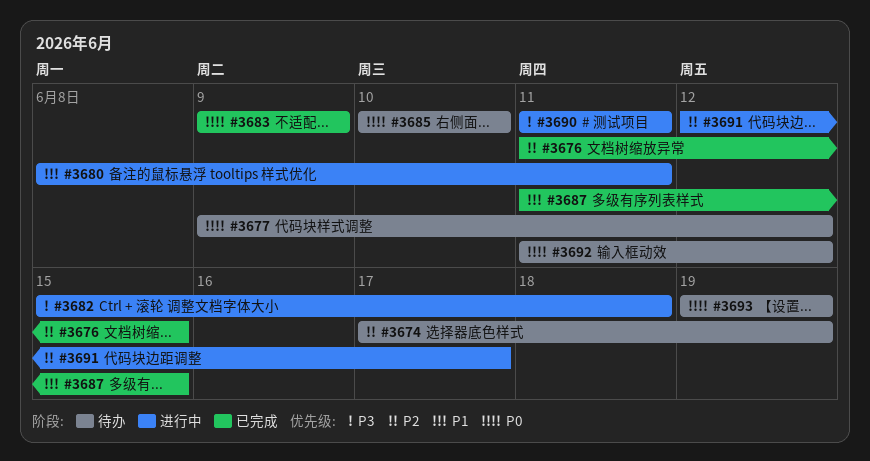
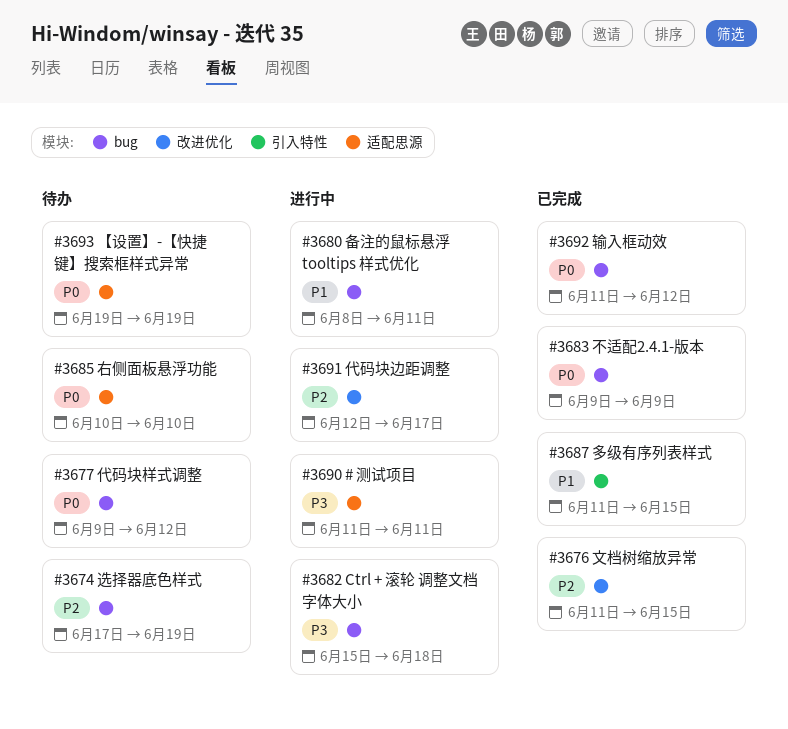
#3692, status: 待办 -> 已完成

